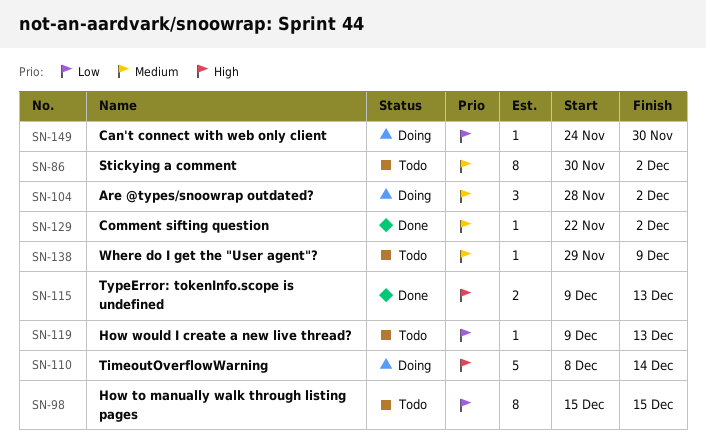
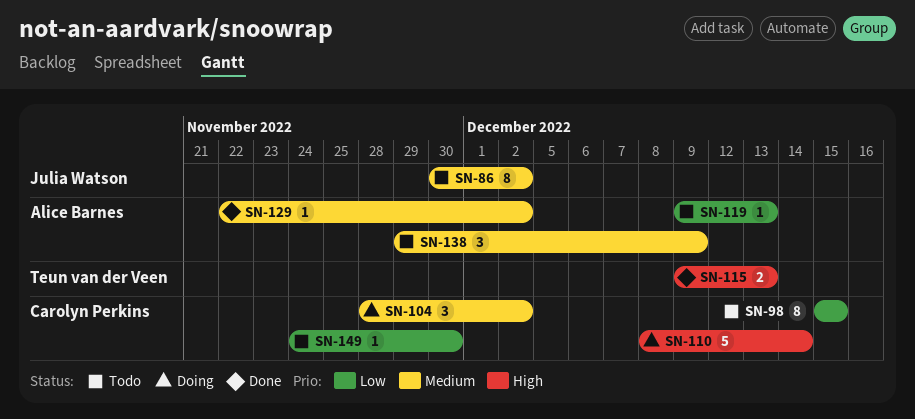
SN-138, estimate: 1 -> 3
SN-149, status: Doing -> Todo

